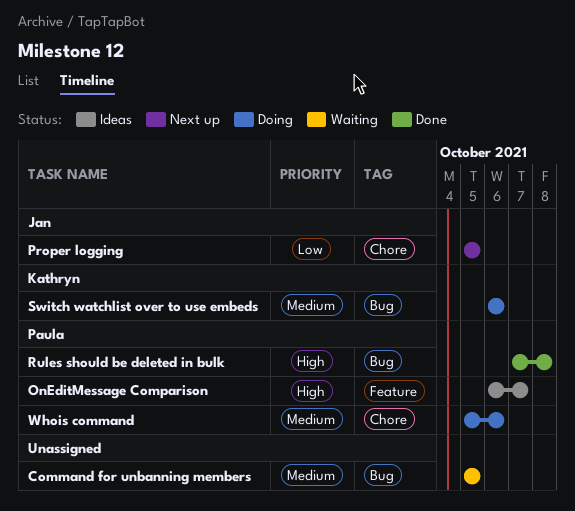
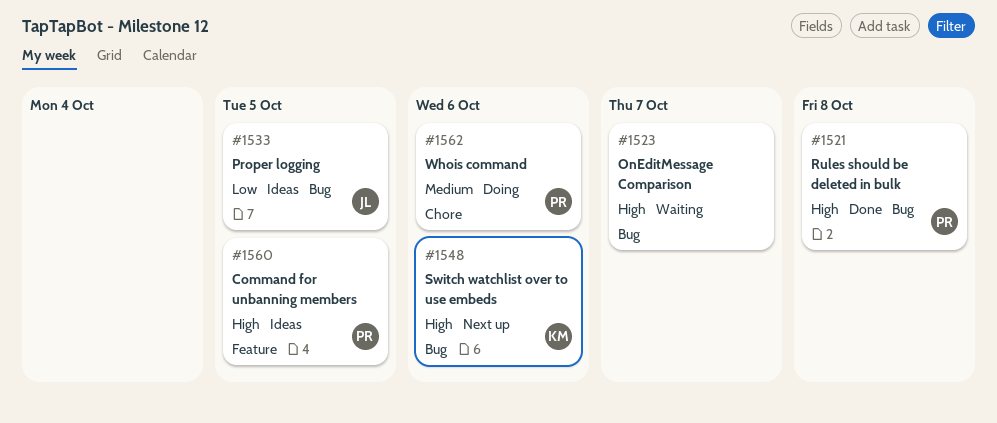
Command for unbanning members, status: Waiting -> Ideas
Command for unbanning members, owner: none -> Paula
Command for unbanning members, priority: Medium -> High
Command for unbanning members, label: Bug -> Feature
OnEditMessage Comparison, status: Ideas -> Waiting
OnEditMessage Comparison, owner: Paula -> none
OnEditMessage Comparison, label: Feature -> Bug
Proper logging, status: Next up -> Ideas
Proper logging, label: Chore -> Bug
Switch watchlist over to use embeds, status: Doing -> Next up
Switch watchlist over to use embeds, priority: Medium -> High

